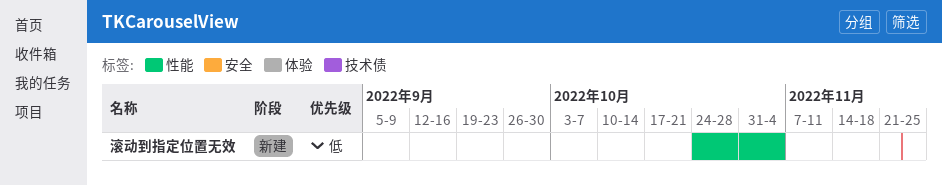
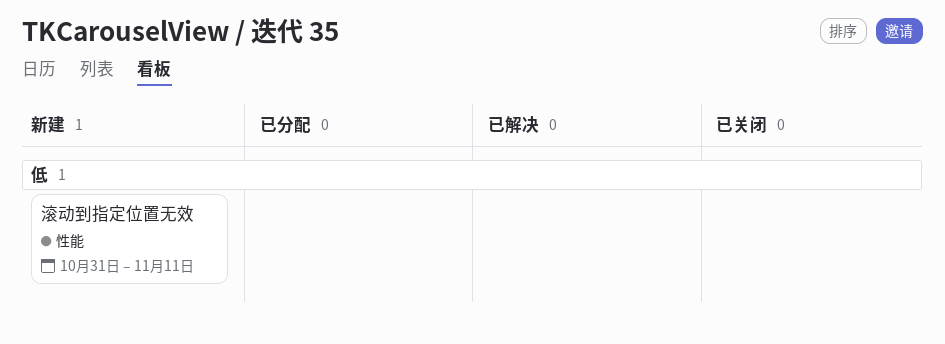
滚动到指定位置无效, start: Oct 24 -> Oct 31
滚动到指定位置无效, due: Nov 4 -> Nov 11

